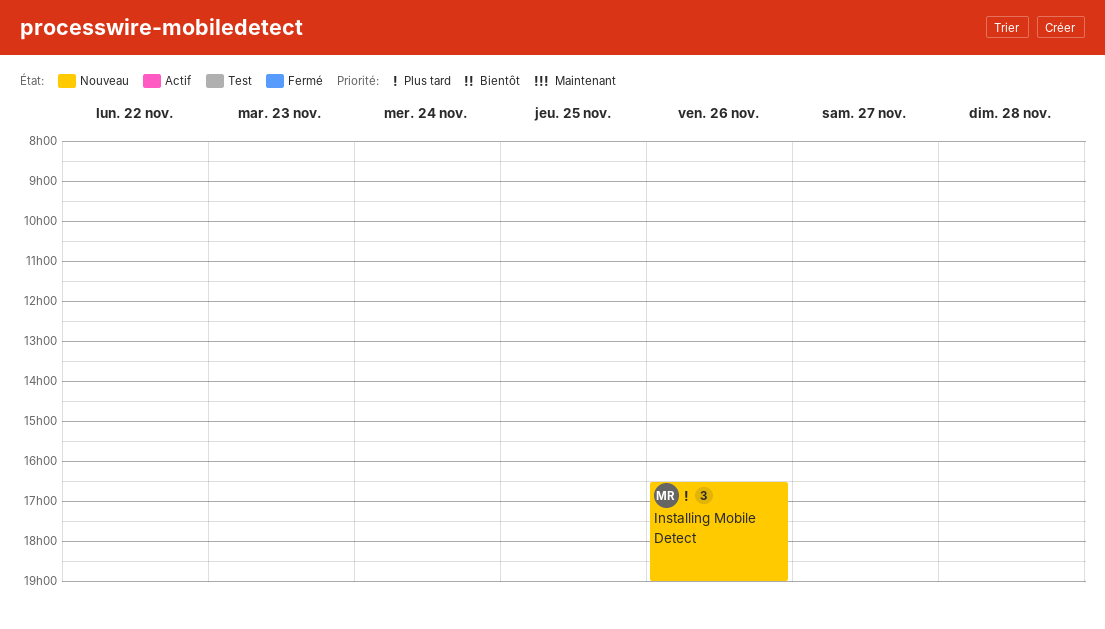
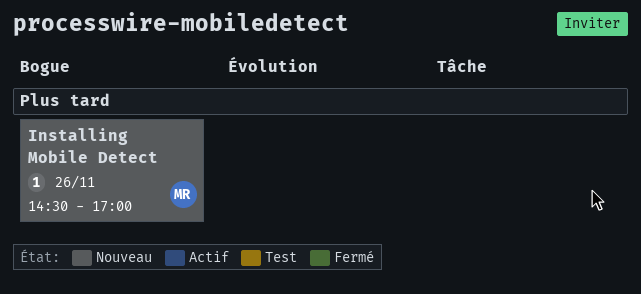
Installing Mobile Detect, estimate: 3 -> 1
Installing Mobile Detect, begins: 16:30 -> 14:30
Installing Mobile Detect, ends: 19:00 -> 17:00

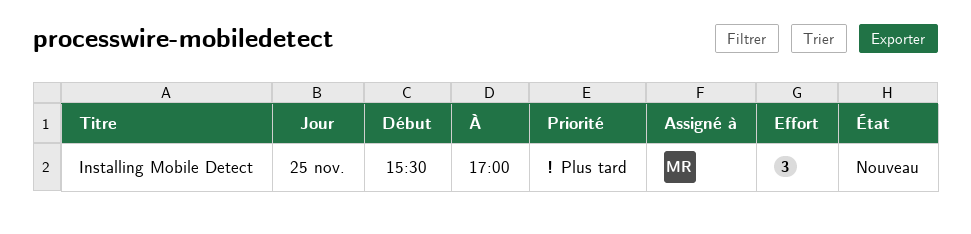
Installing Mobile Detect, estimate: 1 -> 3
Installing Mobile Detect, day: Nov 26 -> Nov 25
Installing Mobile Detect, begins: 14:30 -> 15:30

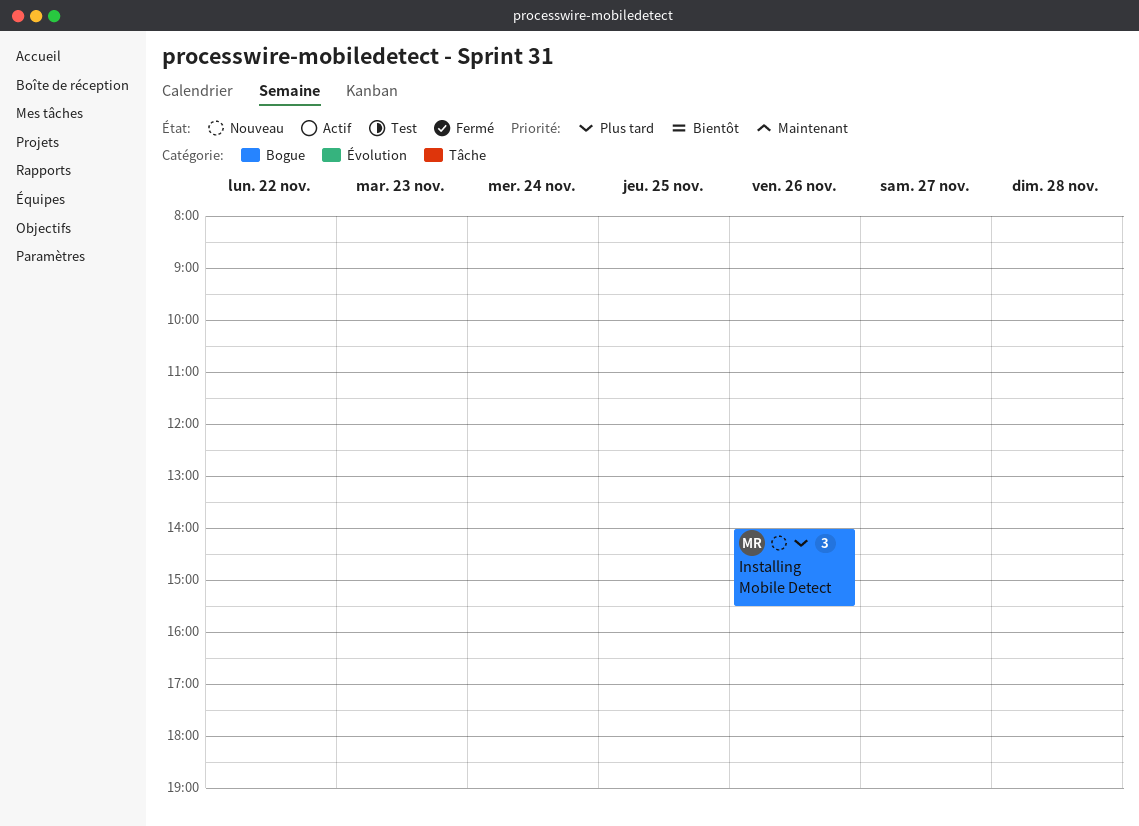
Installing Mobile Detect, day: Nov 25 -> Nov 26
Installing Mobile Detect, begins: 15:30 -> 14:00
Installing Mobile Detect, ends: 17:00 -> 15:30

